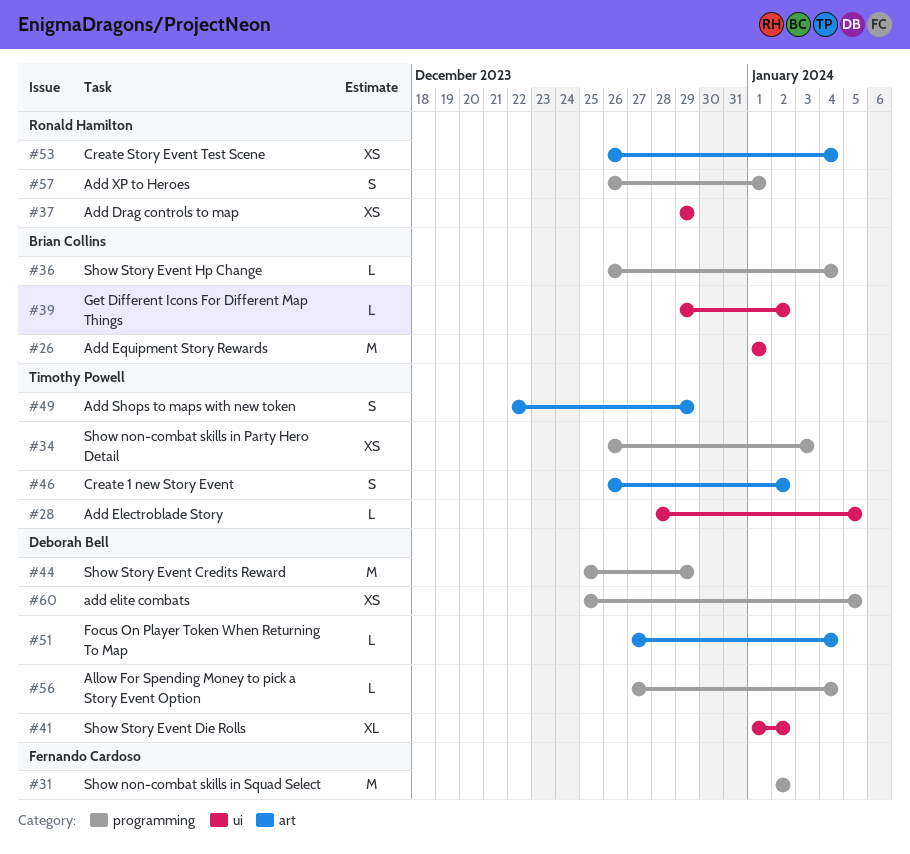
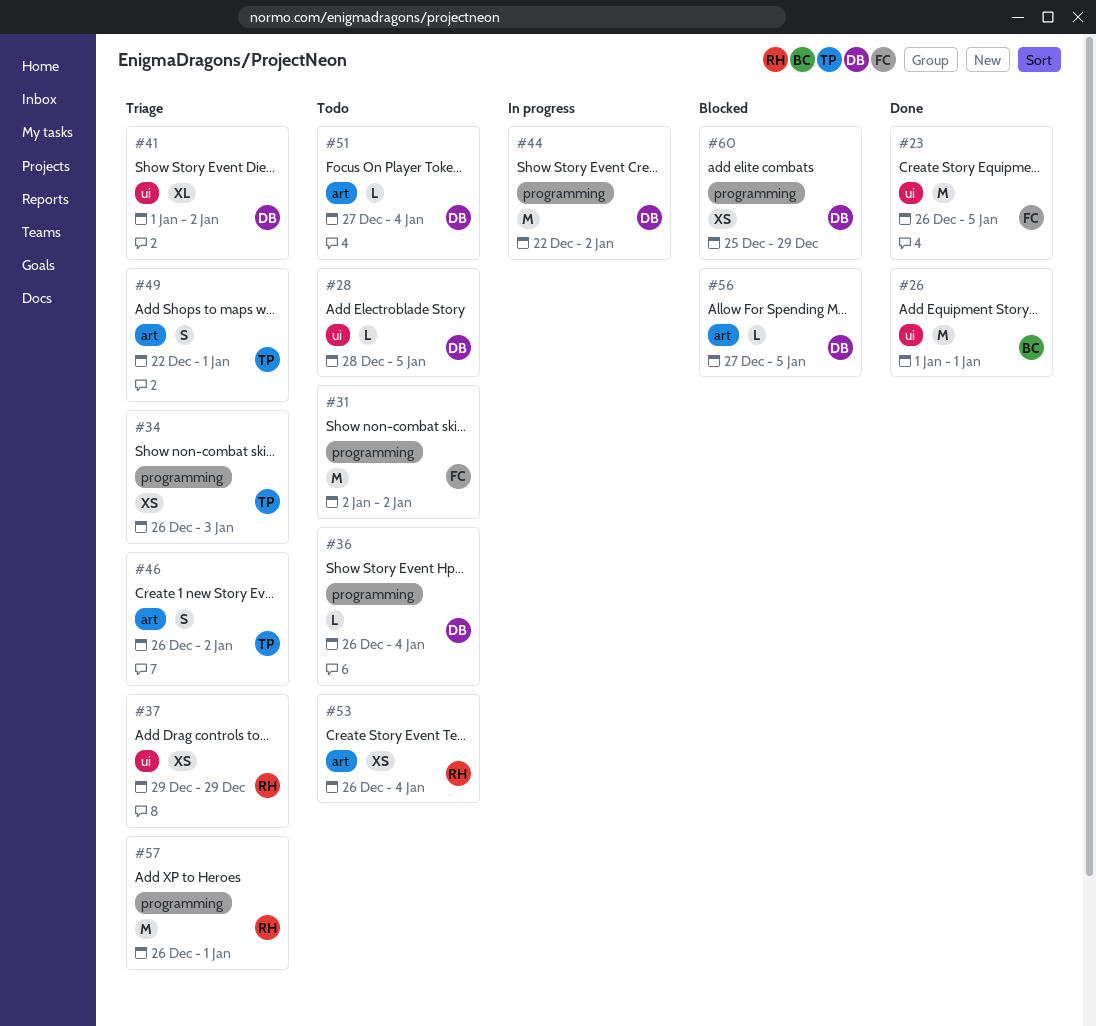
#23: none -> present
#28, owner: Timothy Powell -> Deborah Bell
#36, owner: Brian Collins -> Deborah Bell
#39: present -> none
#44, start: Dec 25 -> Dec 22
#44, due: Dec 29 -> Jan 2
#49, due: Dec 29 -> Jan 1
#56, label: programming -> art
#56, due: Jan 4 -> Jan 5
#57, estimate: S -> M
#60, due: Jan 5 -> Dec 29

